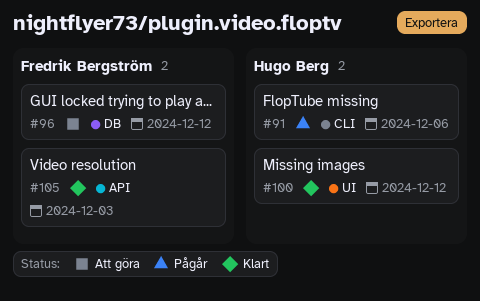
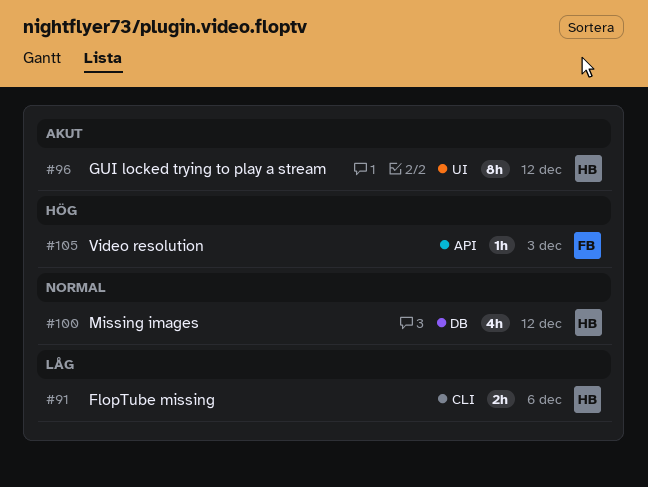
#96, owner: Fredrik Bergström -> Hugo Berg
#96, label: DB -> UI
#100, label: UI -> DB

